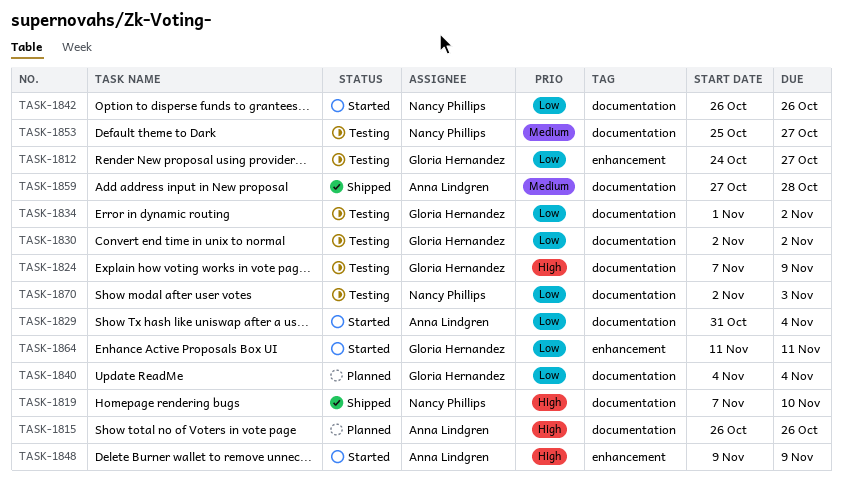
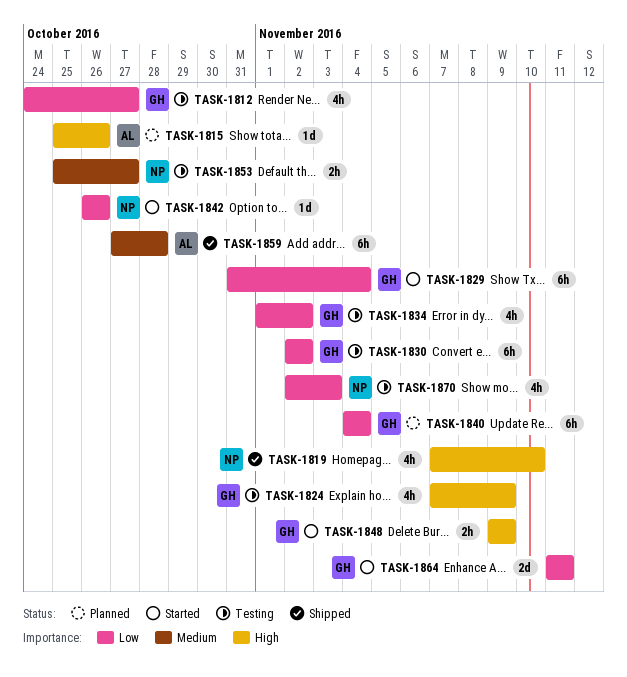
TASK-1815, start: Oct 26 -> Oct 25
TASK-1829, owner: Anna Lindgren -> Gloria Hernandez
TASK-1848, owner: Anna Lindgren -> Gloria Hernandez

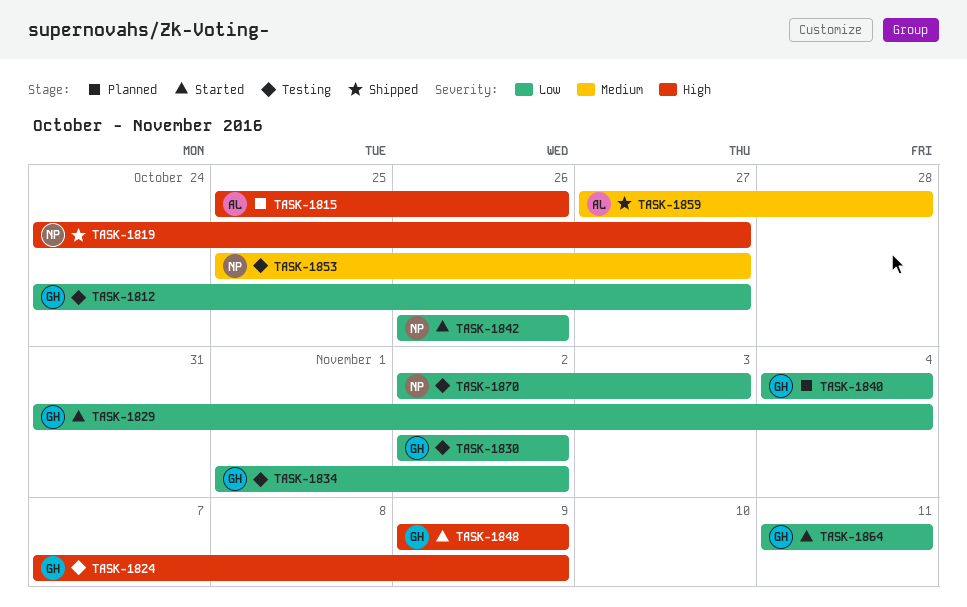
TASK-1819, start: Nov 7 -> Oct 24
TASK-1819, due: Nov 10 -> Oct 27

